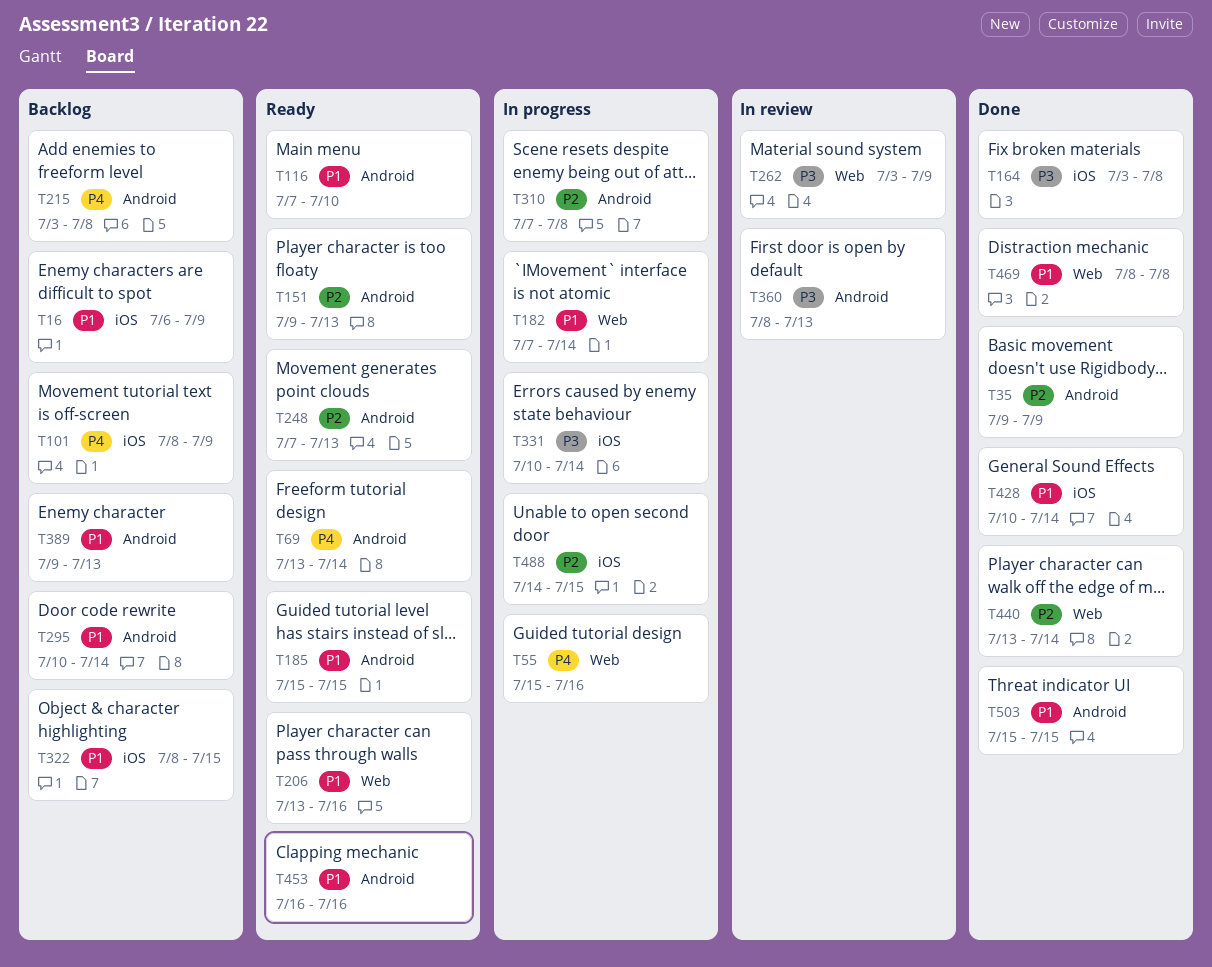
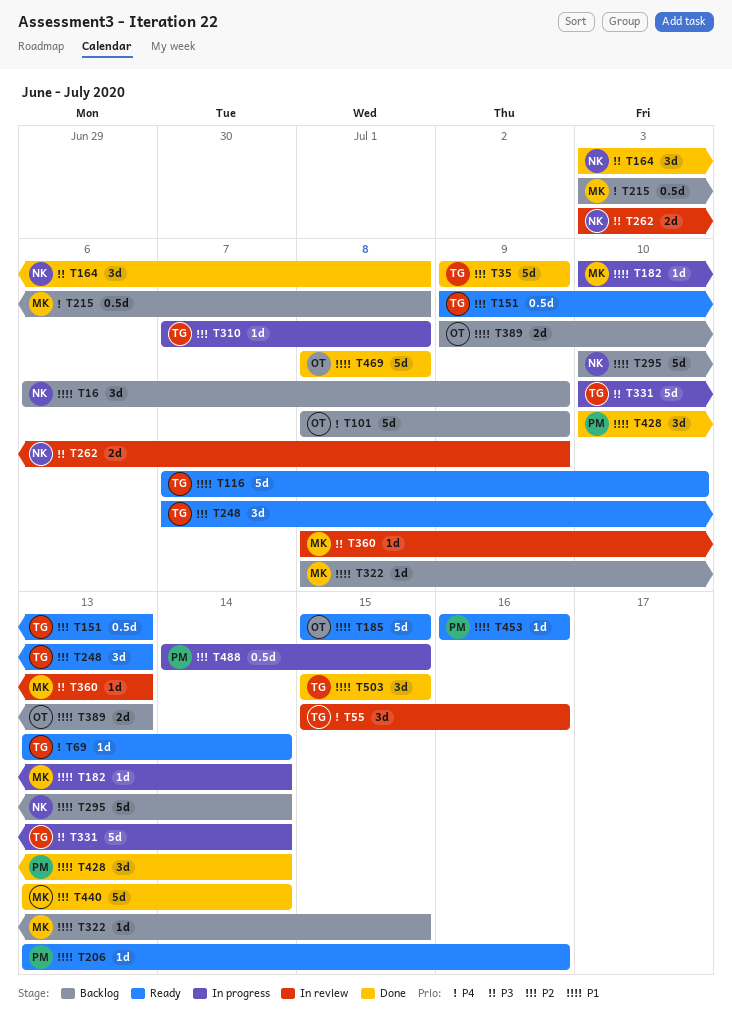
T55, status: In progress -> In review
T182, start: Jul 7 -> Jul 10

